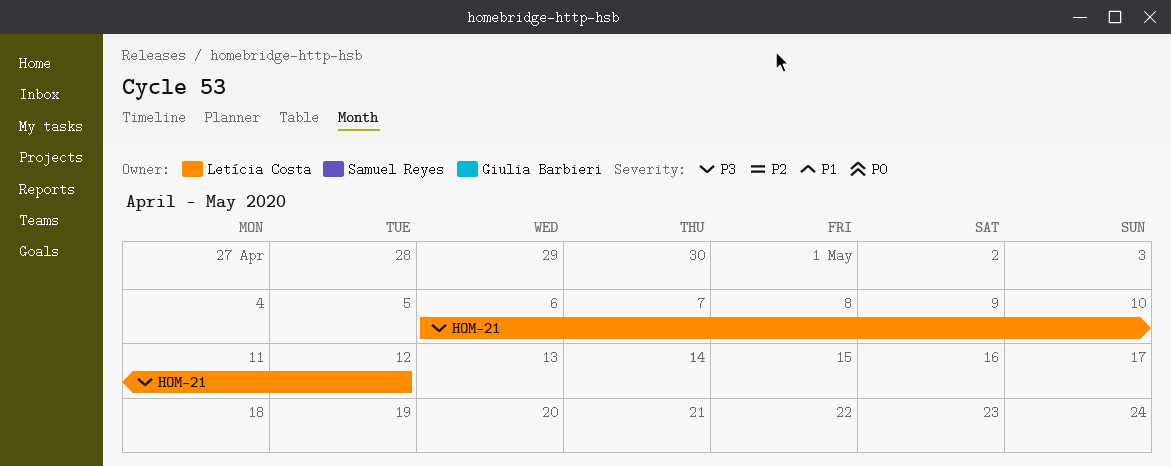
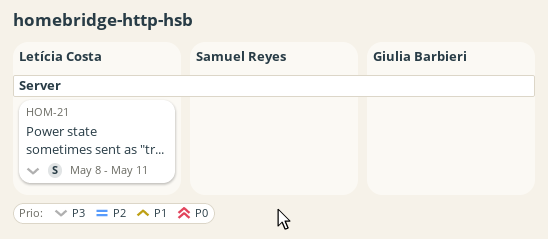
HOM-21, start: May 6 -> May 8
HOM-21, due: May 12 -> May 11

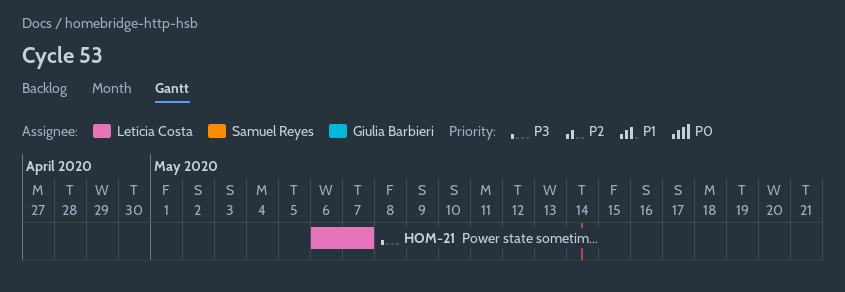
HOM-21, start: May 8 -> May 6
HOM-21, due: May 11 -> May 7

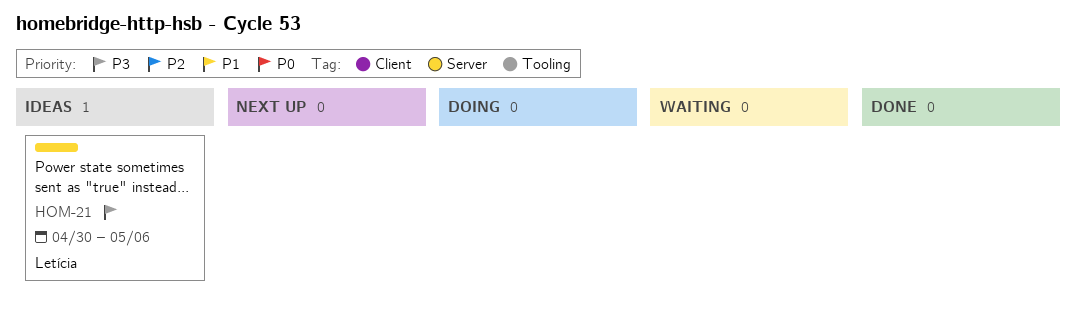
HOM-21, start: May 6 -> Apr 30
HOM-21, due: May 7 -> May 6

